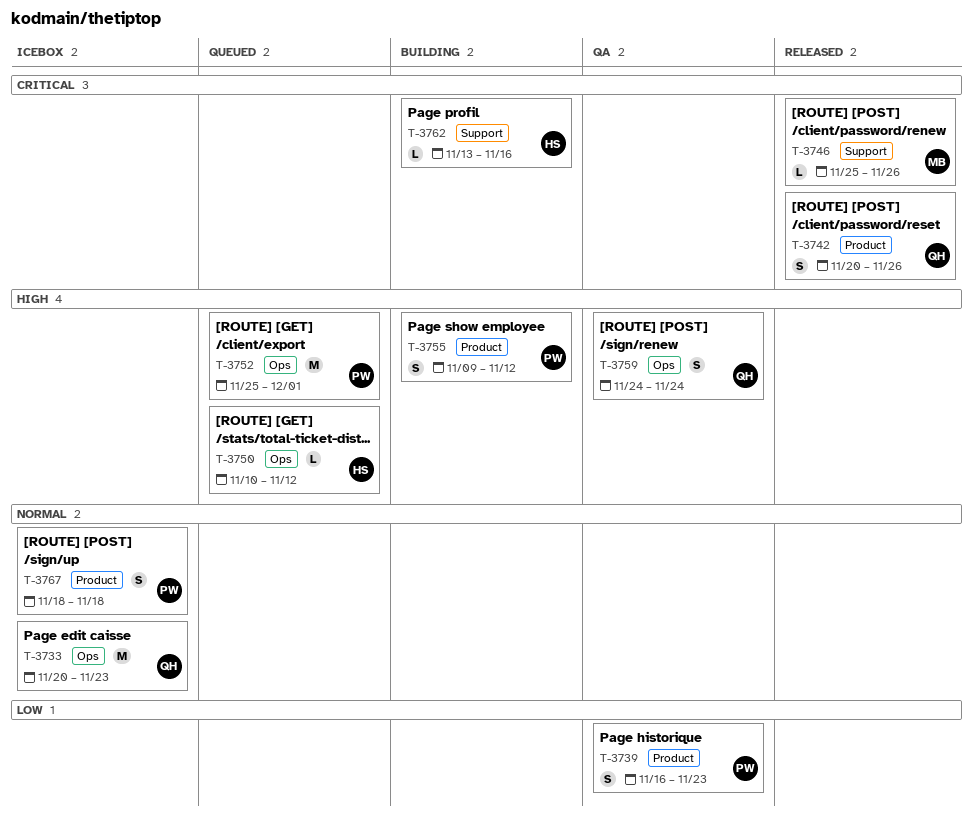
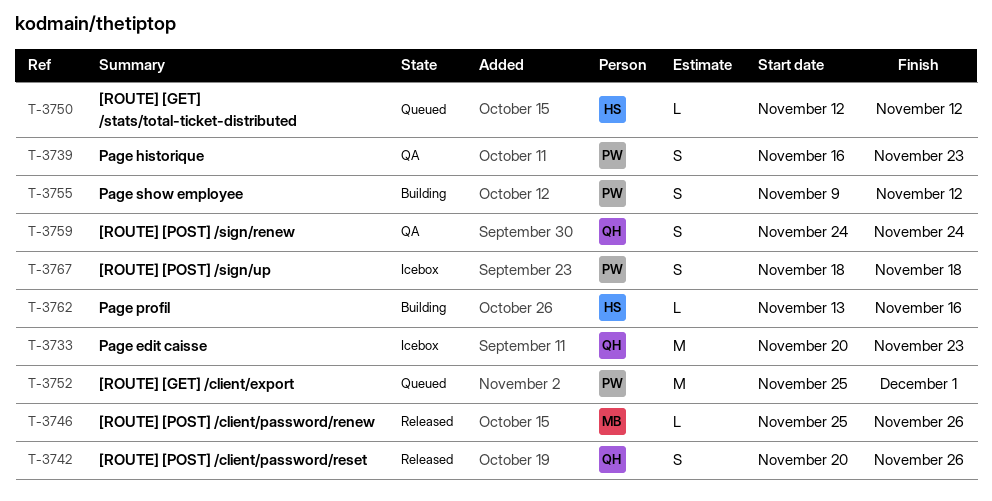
T-3750, start: Nov 10 -> Nov 12

